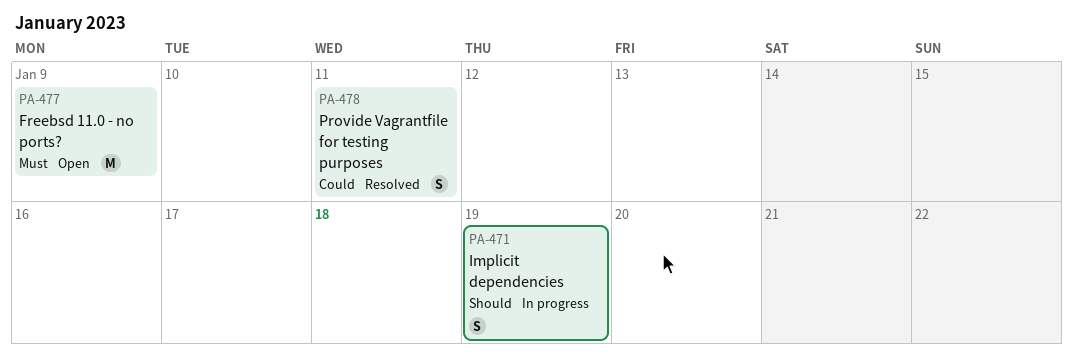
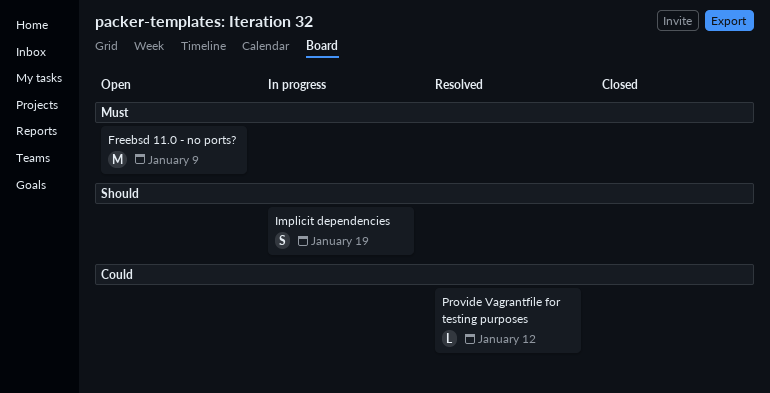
Provide Vagrantfile for testing purposes, estimate: S -> L
Provide Vagrantfile for testing purposes, due: Jan 11 -> Jan 12

